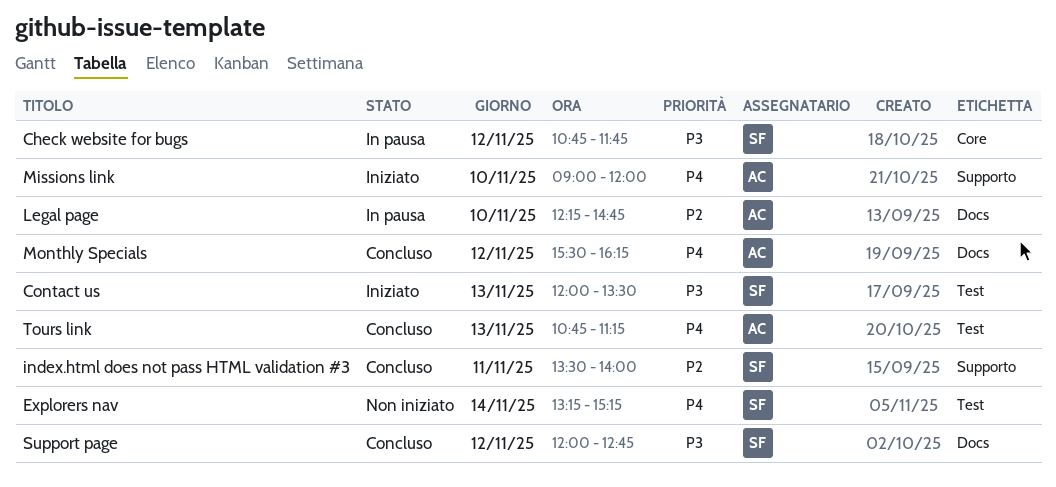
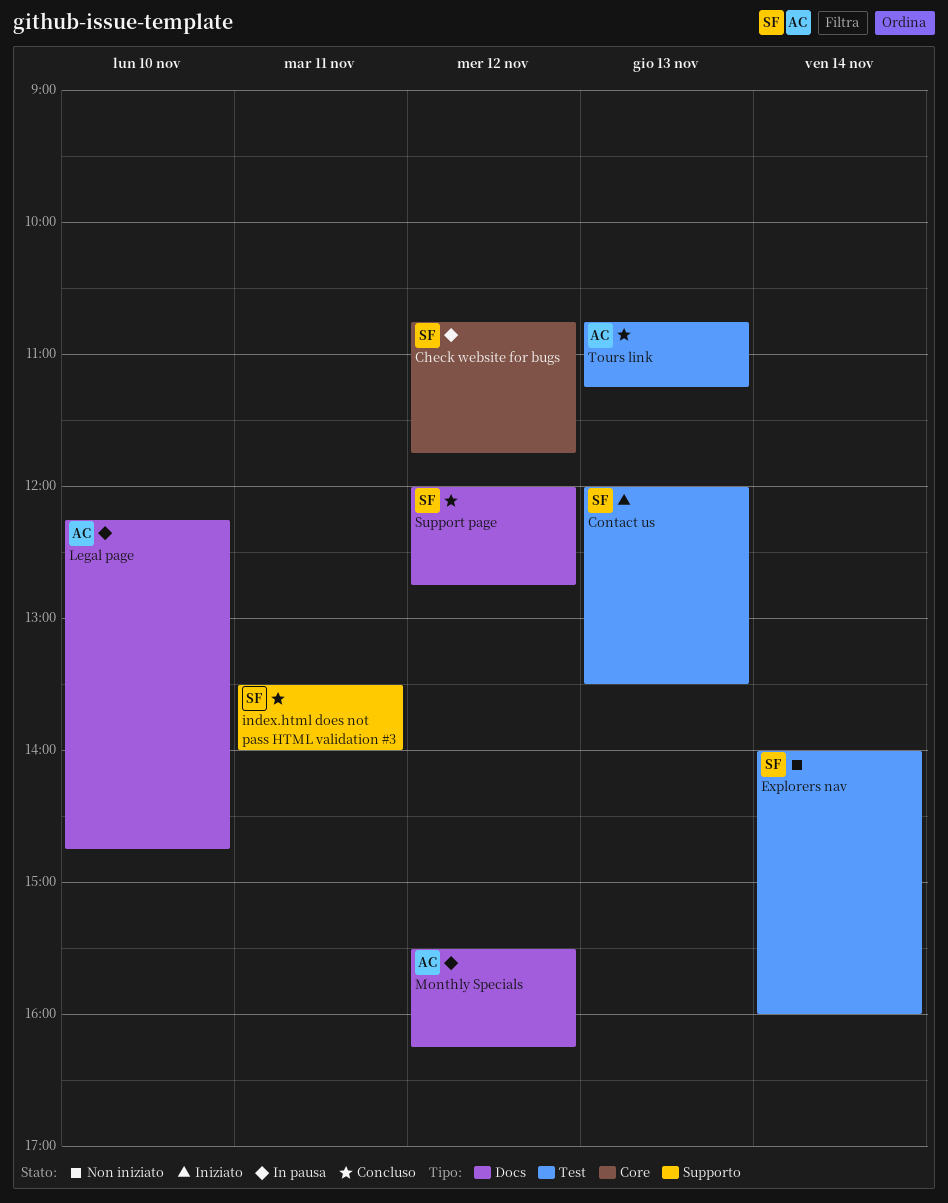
Explorers nav, begins: 13:15 -> 14:00
Explorers nav, ends: 15:15 -> 16:00
Missions link: present -> none
Monthly Specials, status: Concluso -> In pausa

